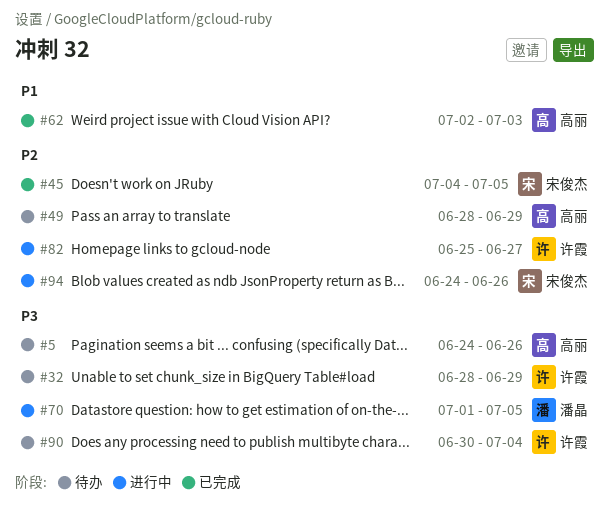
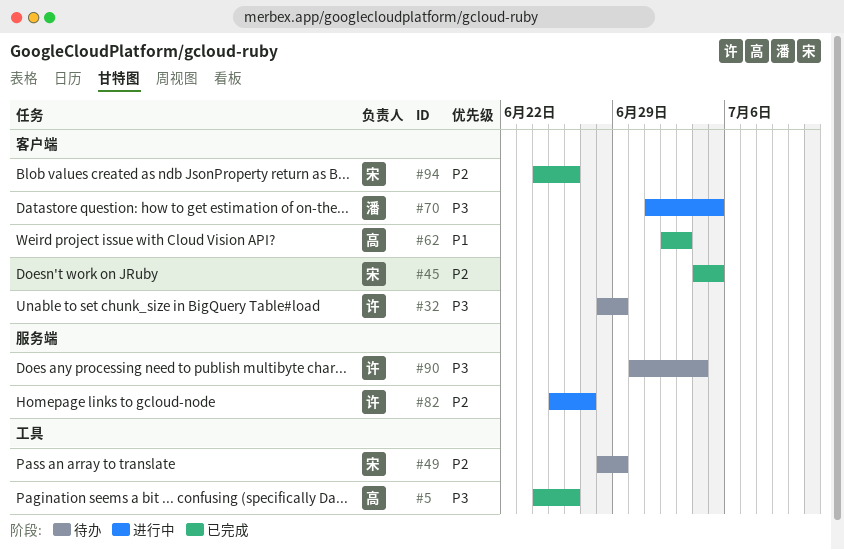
#5, status: 待办 -> 已完成
#49, owner: 高丽 -> 宋俊杰
#94, status: 进行中 -> 已完成

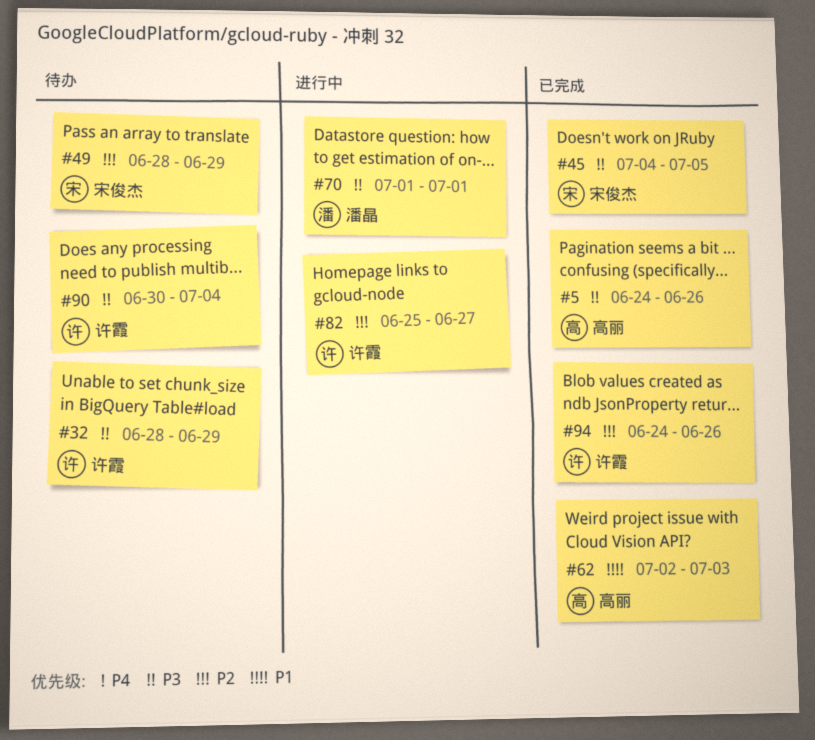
#45, priority: P2 -> P3
#70, due: Jul 5 -> Jul 1
#94, owner: 宋俊杰 -> 许霞

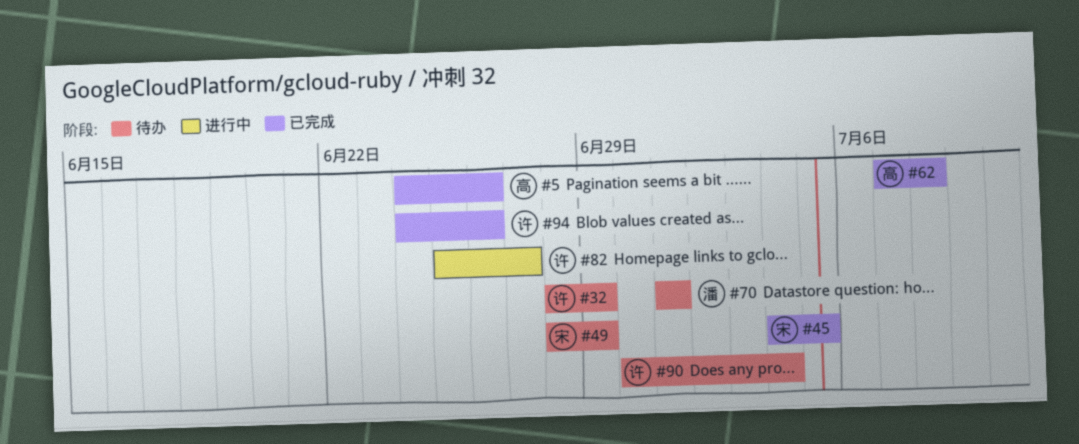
#62, start: Jul 2 -> Jul 7
#62, due: Jul 3 -> Jul 8
#70, status: 进行中 -> 待办

